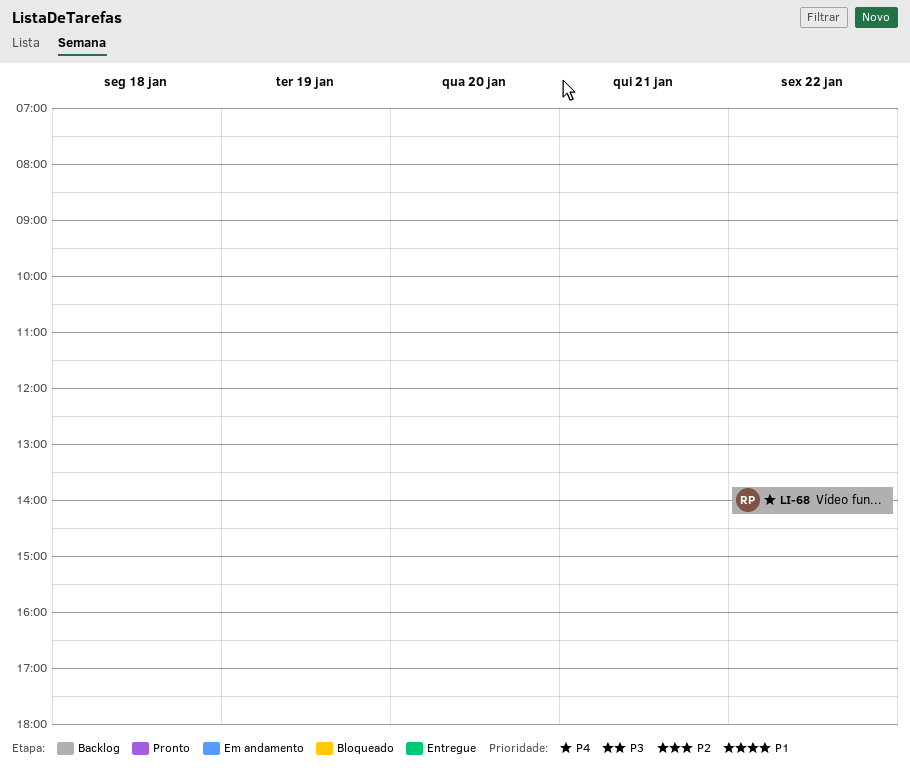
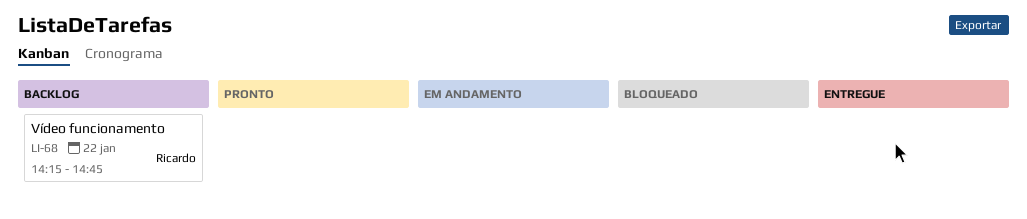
LI-68, begins: 13:45 -> 14:15
LI-68, ends: 14:15 -> 14:45

